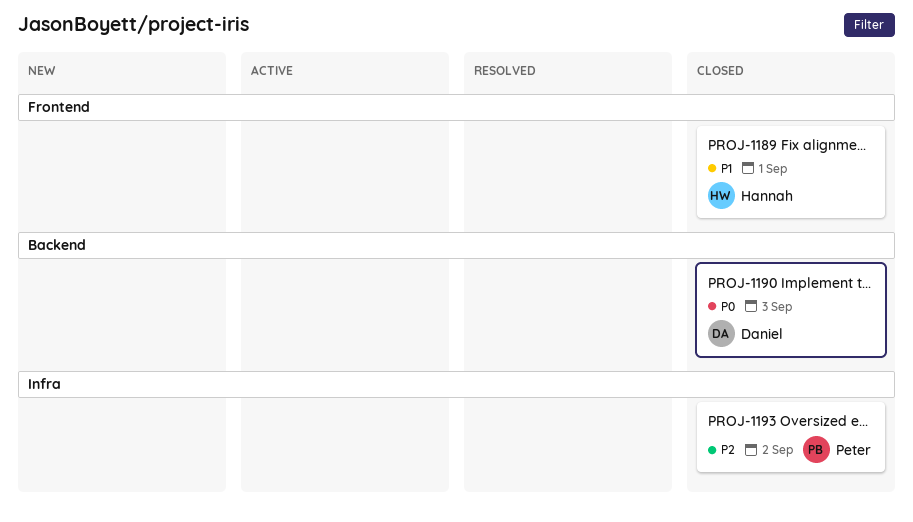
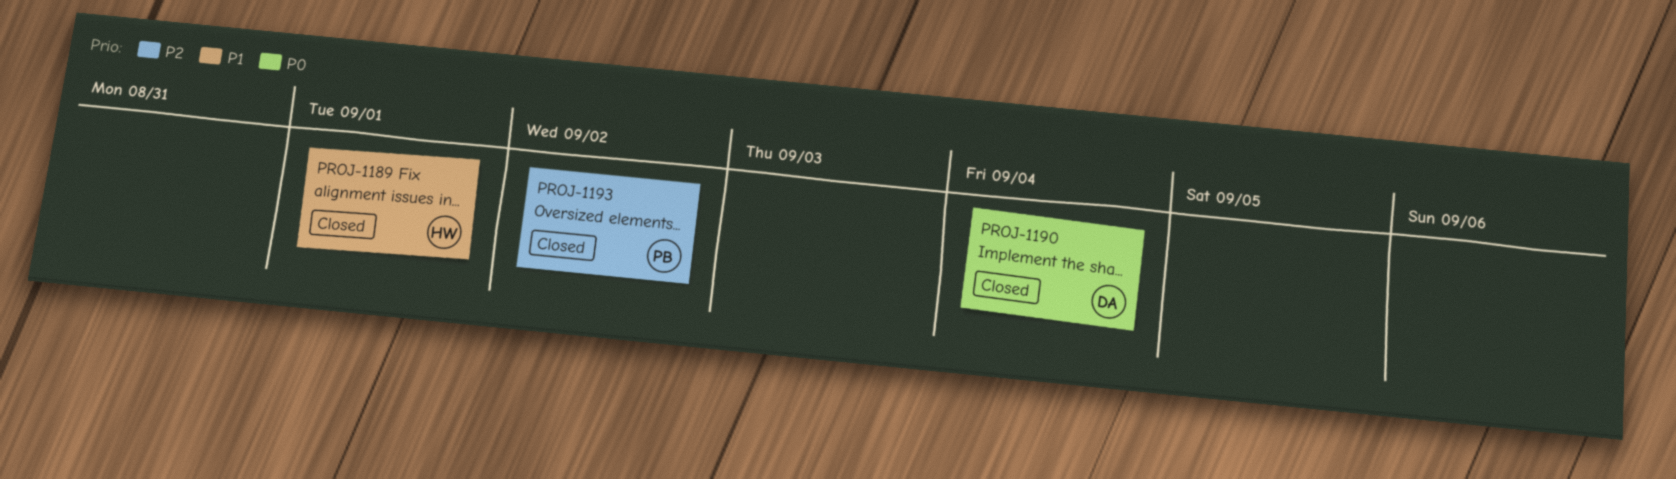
PROJ-1190, due: Sep 3 -> Sep 4

